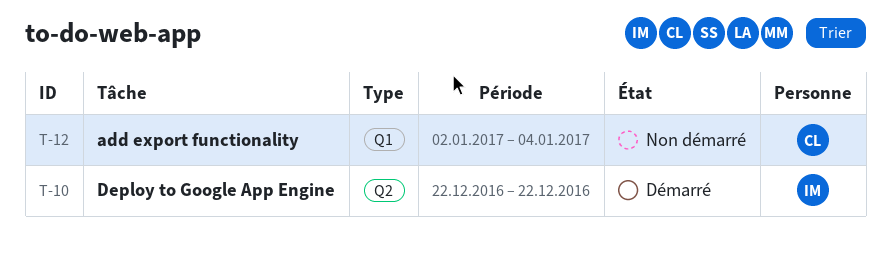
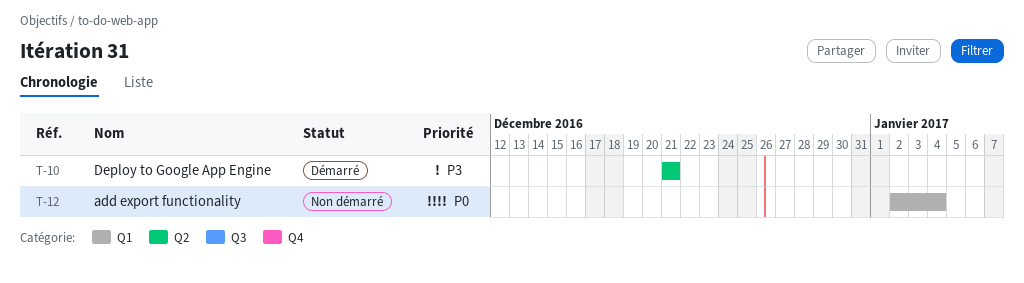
T-10, start: Dec 22 -> Dec 21
T-10, due: Dec 22 -> Dec 21

